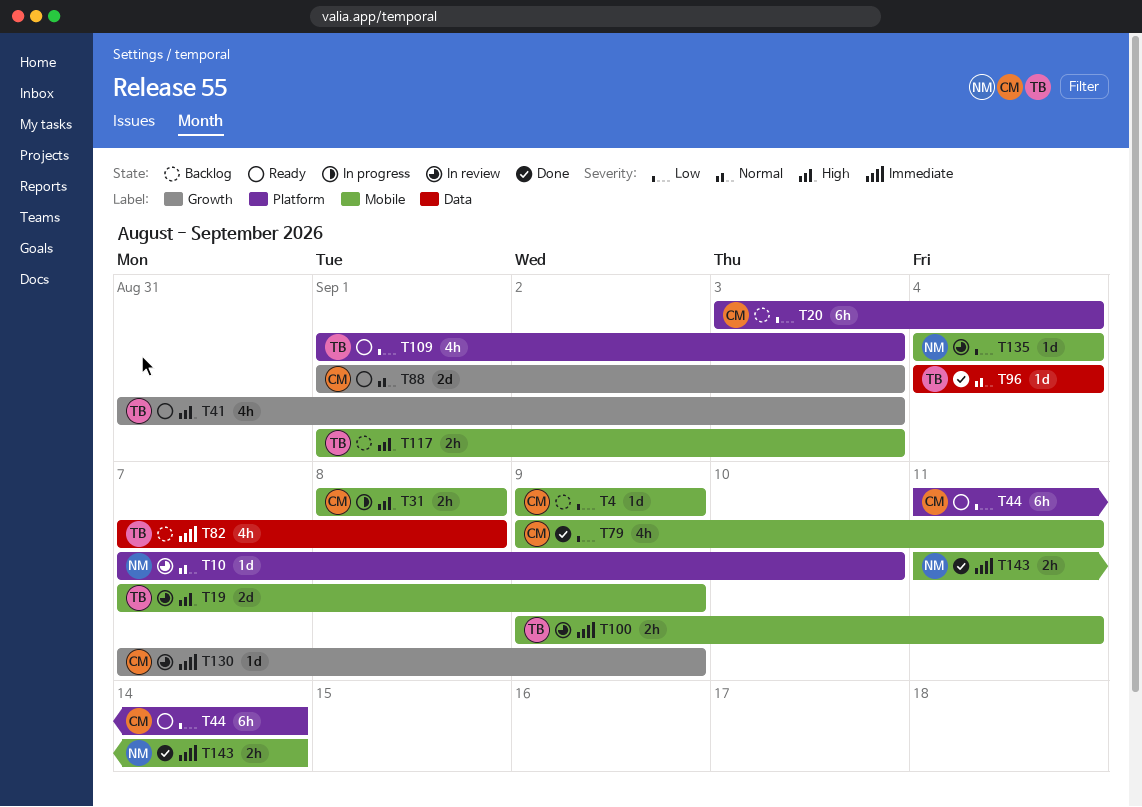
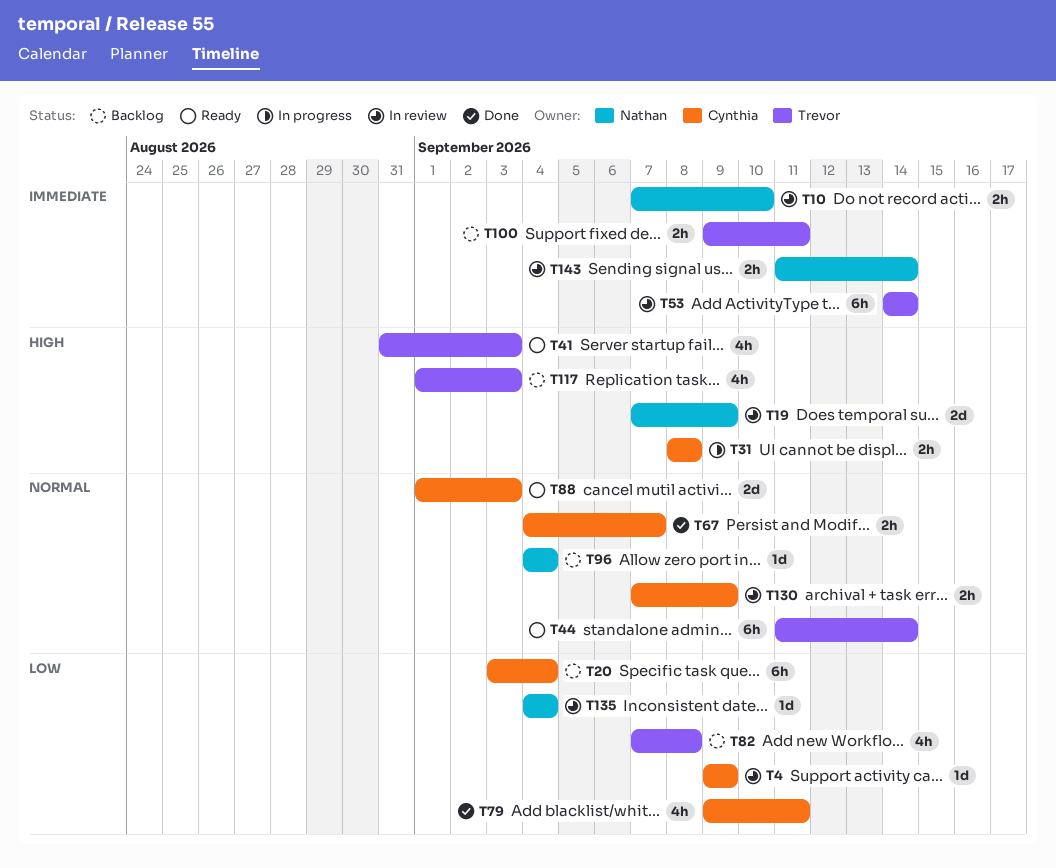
T4, status: Backlog -> In review
T10, priority: Normal -> Immediate
T10, estimate: 1d -> 2h
T19, owner: Trevor -> Nathan
T44, owner: Cynthia -> Trevor
T44, priority: Low -> Normal
T53: none -> present
T67: none -> present
T82, priority: Immediate -> Low
T96, status: Done -> Backlog
T96, owner: Trevor -> Nathan
T100, status: In review -> Backlog
T109: present -> none
T117, estimate: 2h -> 4h
T130, priority: Immediate -> Normal
T130, estimate: 1d -> 2h
T143, status: Done -> In review

